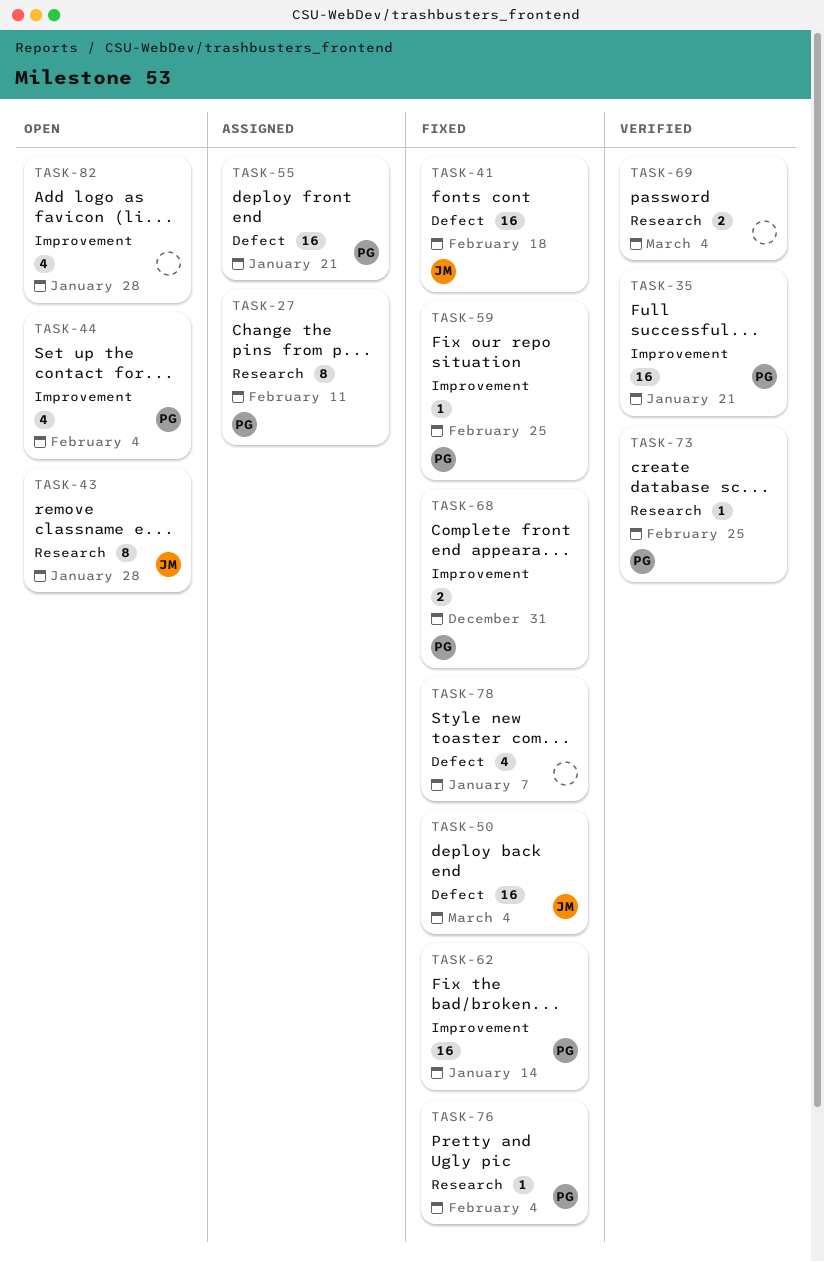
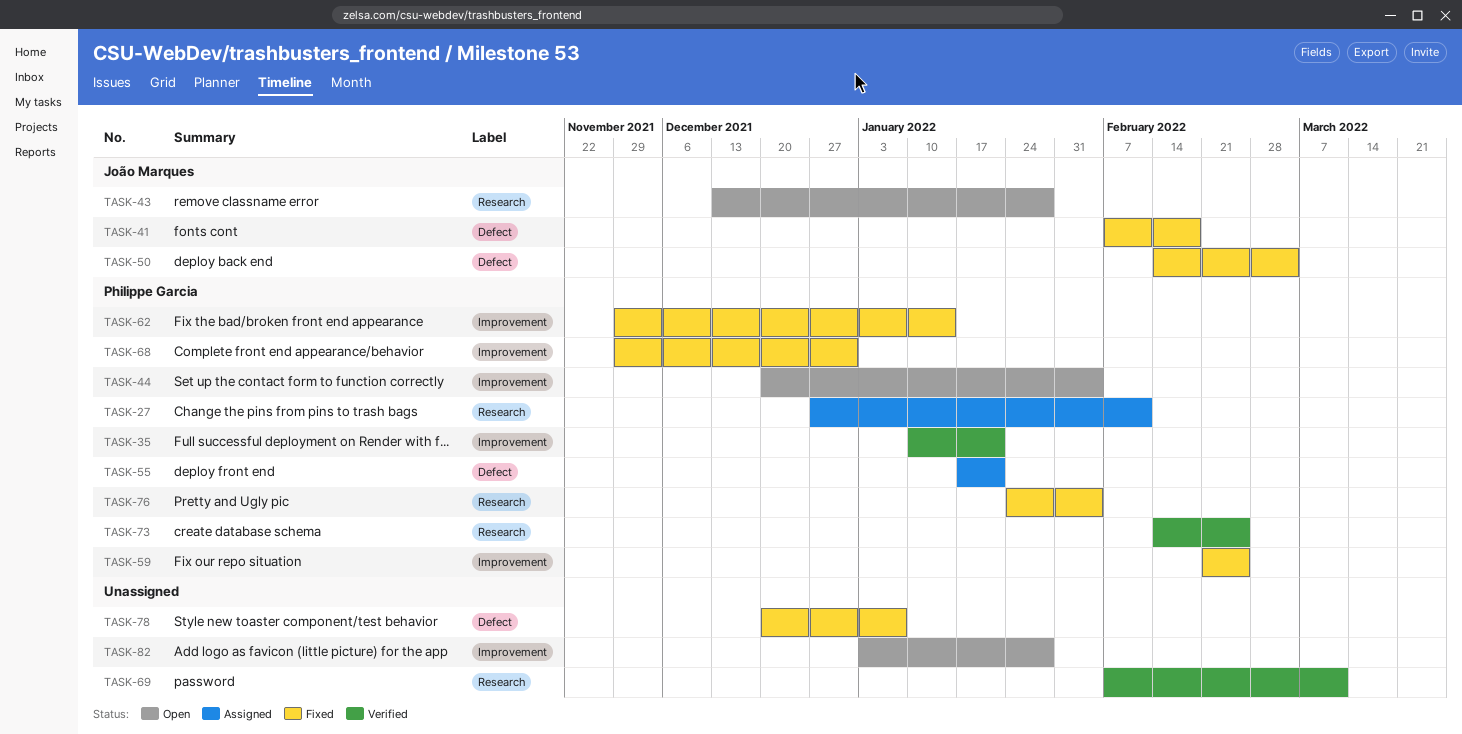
TASK-69, due: Mar 4 -> Mar 11

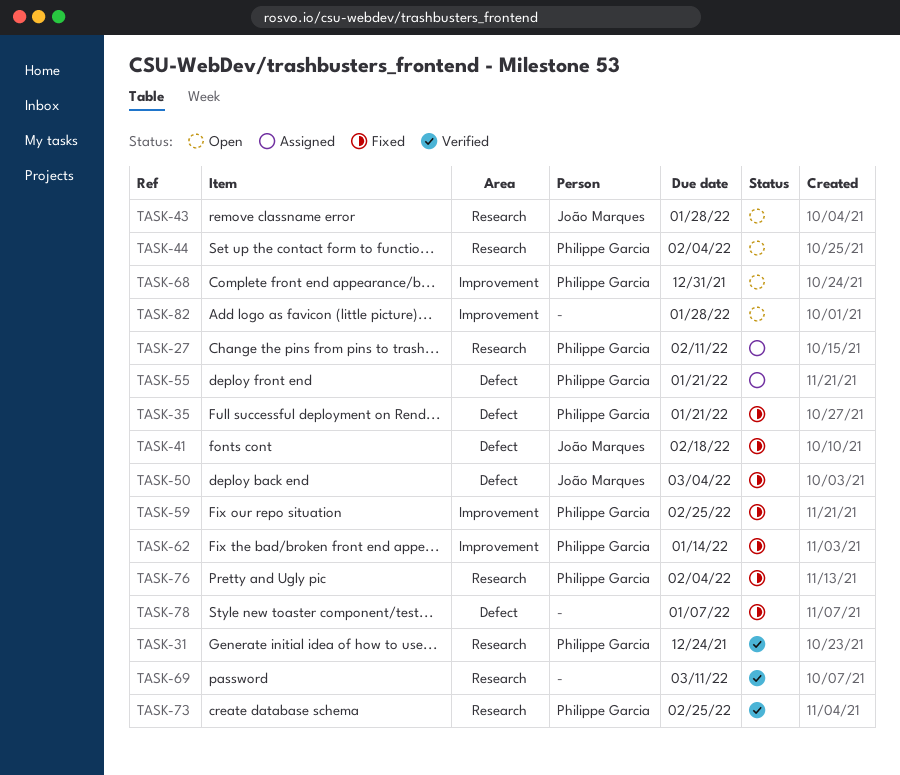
TASK-31: none -> present
TASK-35, status: Verified -> Fixed
TASK-35, label: Improvement -> Defect
TASK-44, label: Improvement -> Research
TASK-68, status: Fixed -> Open

